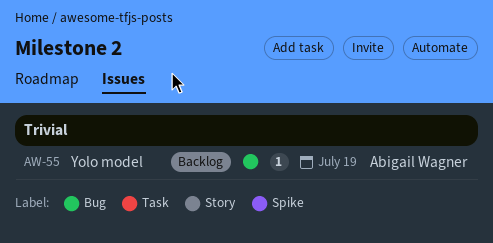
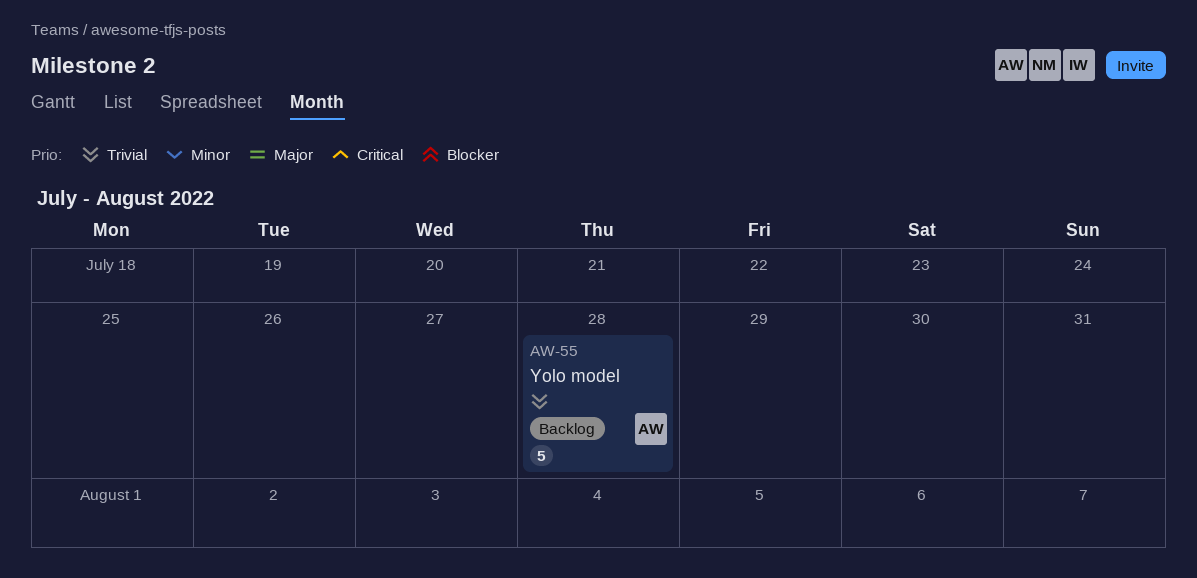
AW-55, estimate: 1 -> 5
AW-55, due: Jul 19 -> Jul 28

